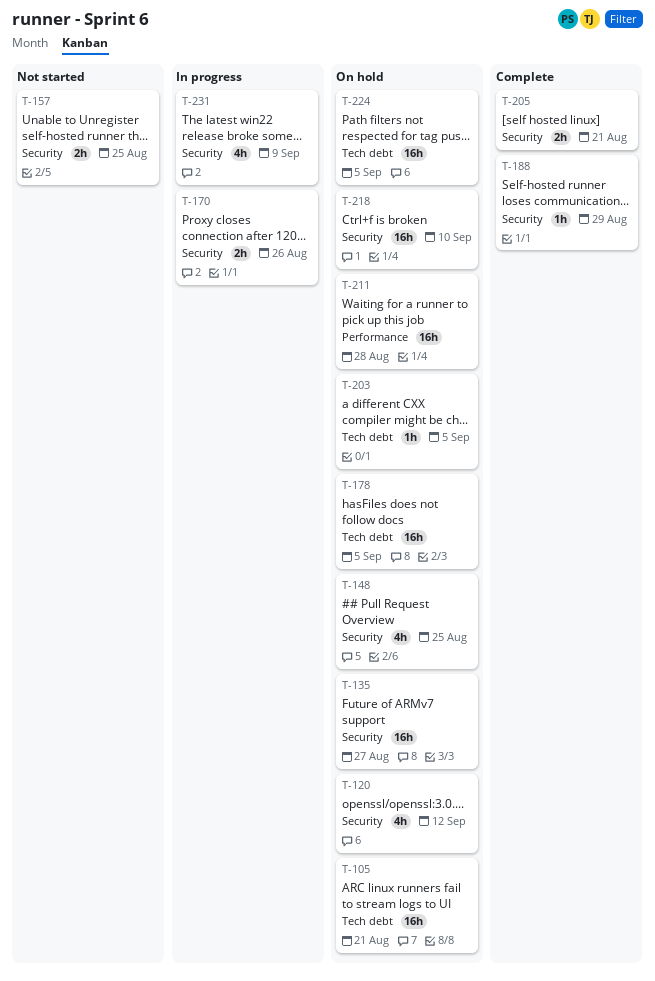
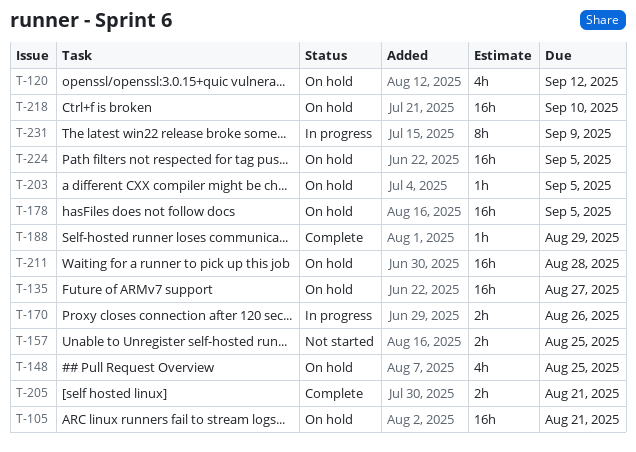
T-231, estimate: 4h -> 8h

